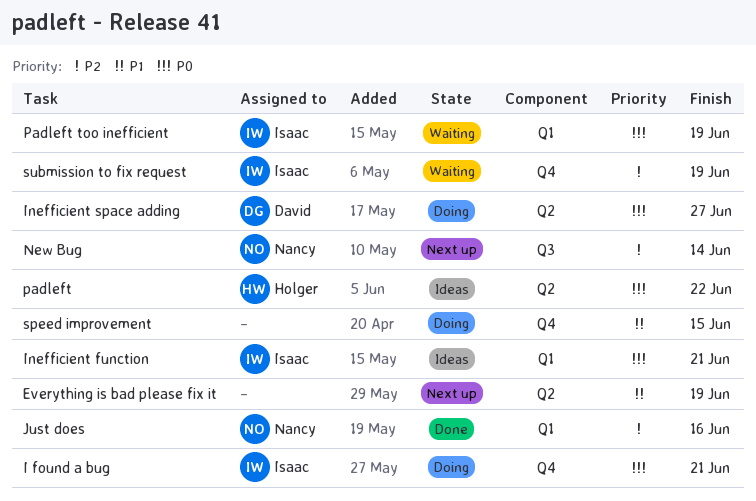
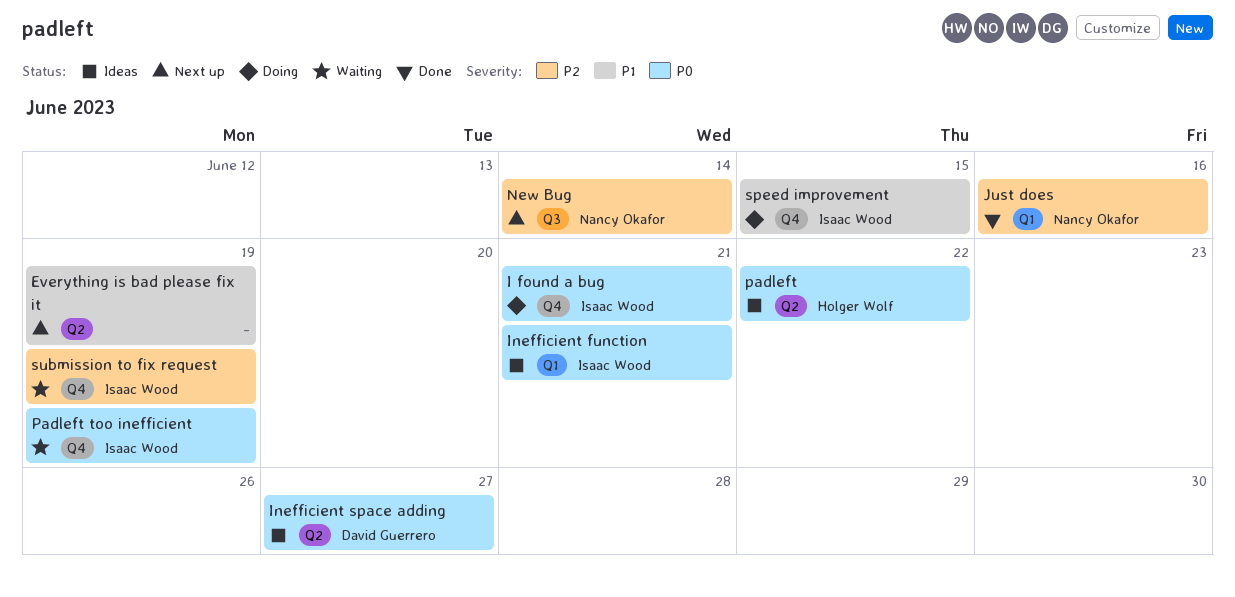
Inefficient space adding, status: Doing -> Ideas
Padleft too inefficient, label: Q1 -> Q4
speed improvement, owner: none -> Isaac Wood

